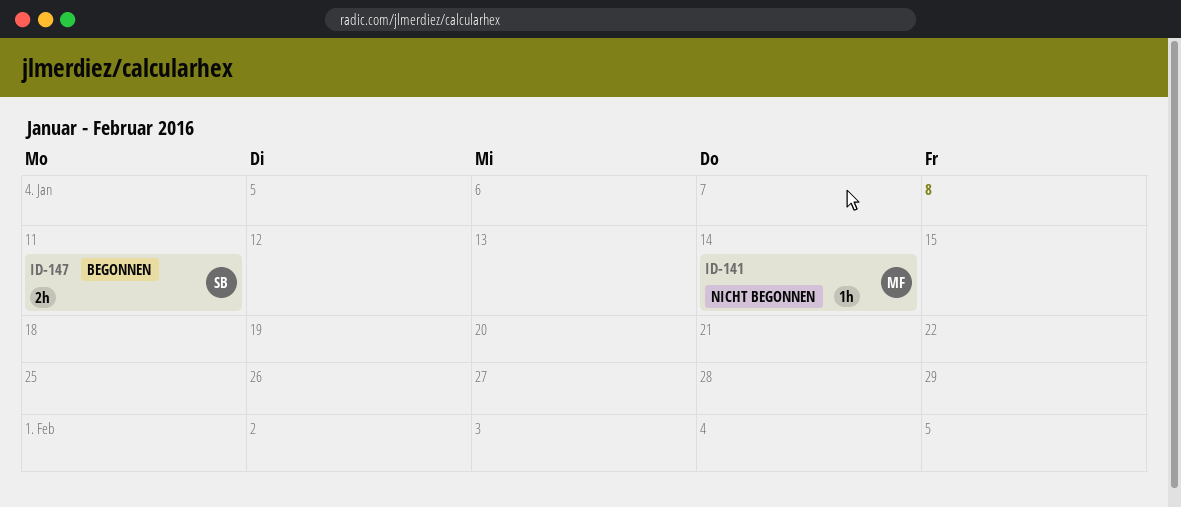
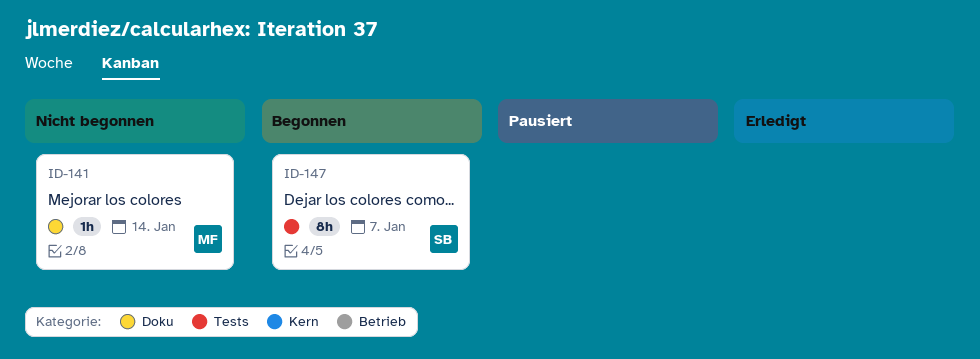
ID-147, estimate: 2h -> 8h
ID-147, due: Jan 11 -> Jan 7

